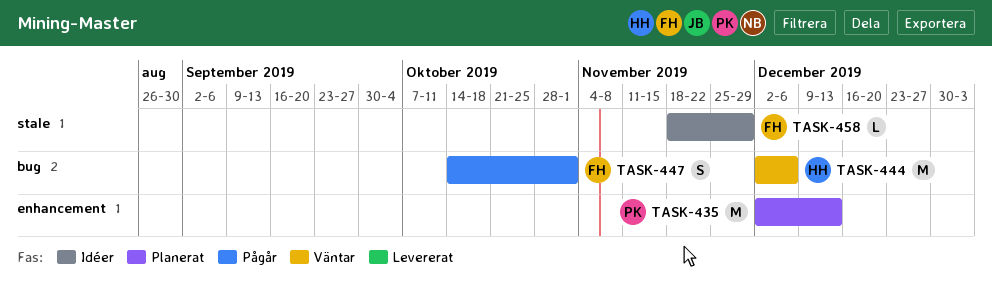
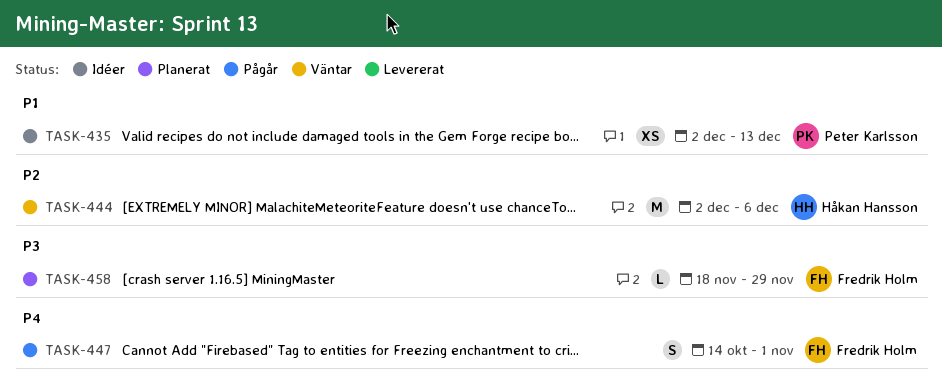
TASK-435, status: Planerat -> Idéer
TASK-435, estimate: M -> XS
TASK-458, status: Idéer -> Planerat

